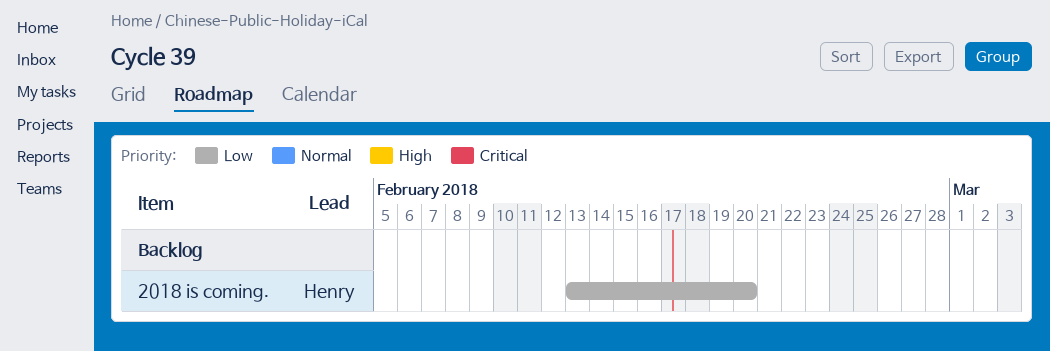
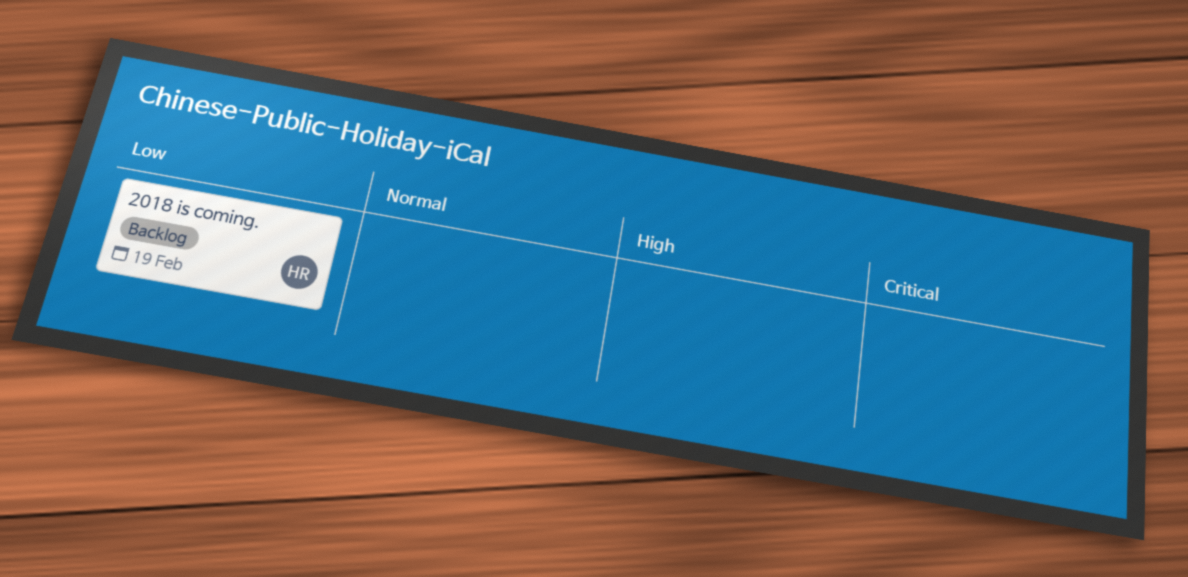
2018 is coming., due: Feb 20 -> Feb 19

